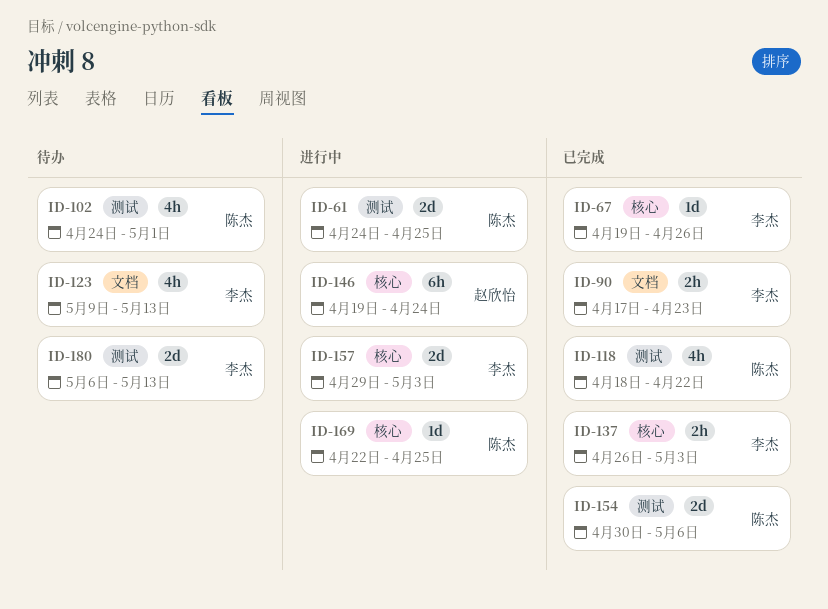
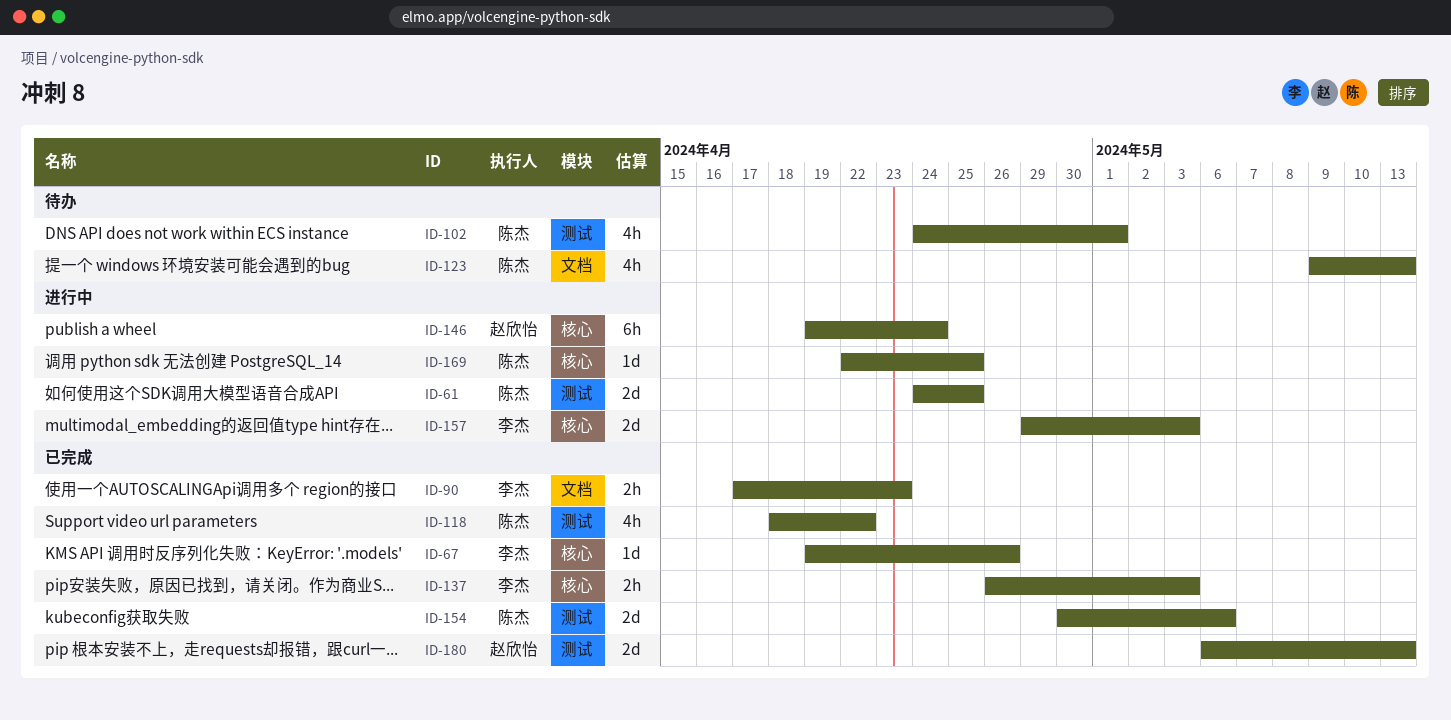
ID-123, owner: 李杰 -> 陈杰
ID-180, status: 待办 -> 已完成
ID-180, owner: 李杰 -> 赵欣怡

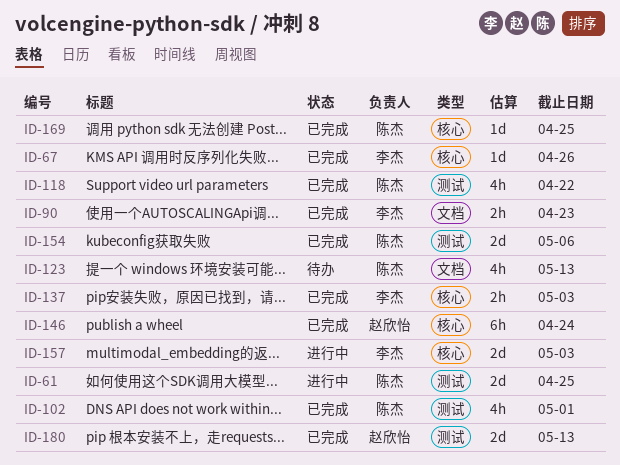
ID-102, status: 待办 -> 已完成
ID-146, status: 进行中 -> 已完成
ID-169, status: 进行中 -> 已完成

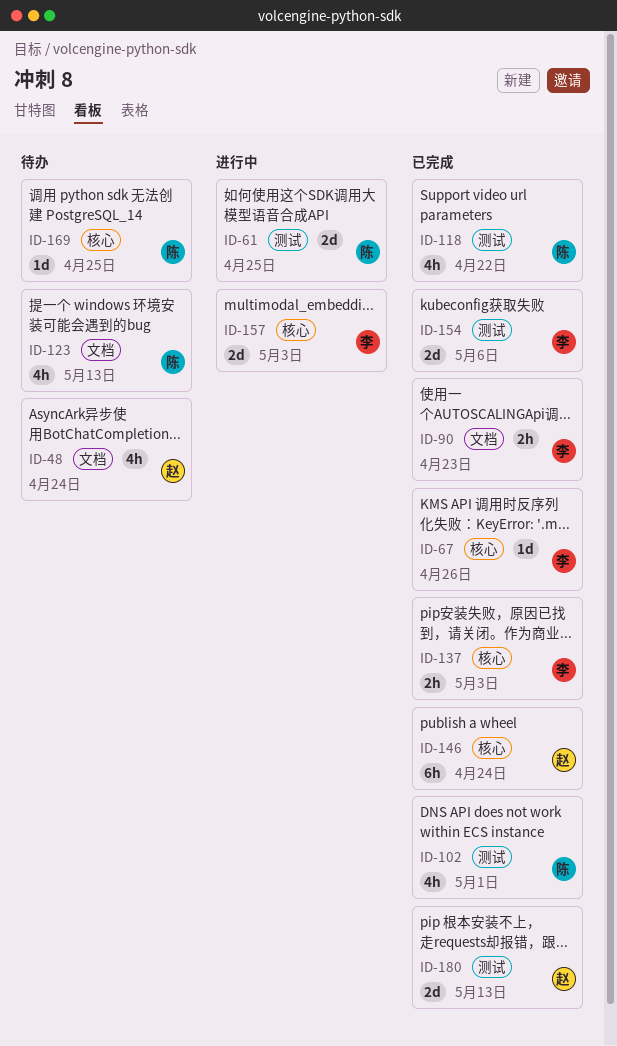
ID-48: none -> present
ID-154, owner: 陈杰 -> 李杰
ID-169, status: 已完成 -> 待办

